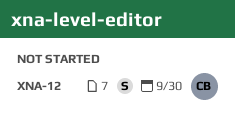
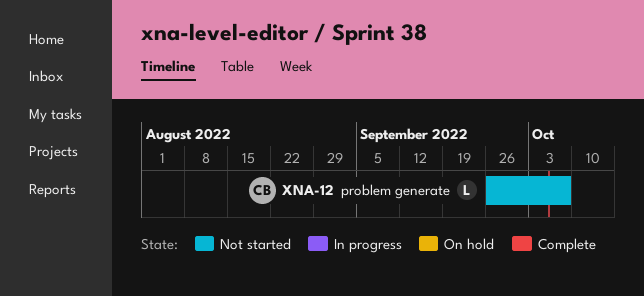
XNA-12, estimate: S -> L
XNA-12, due: Sep 30 -> Oct 7

